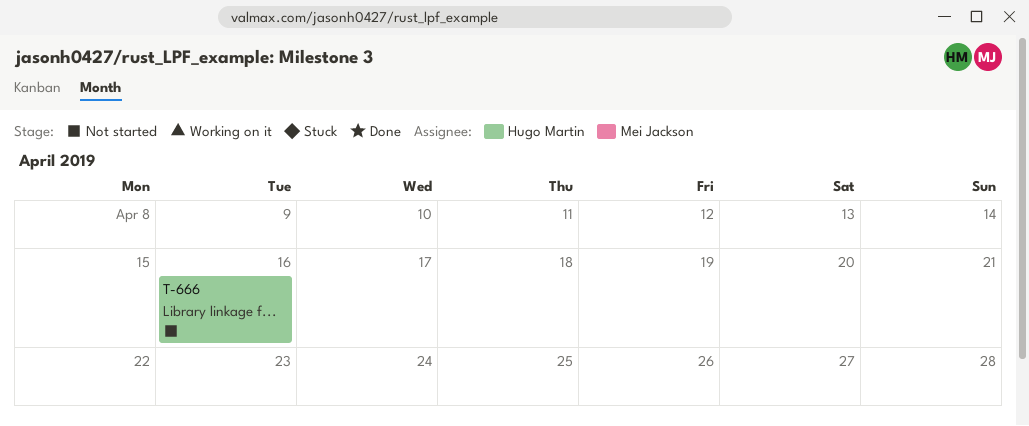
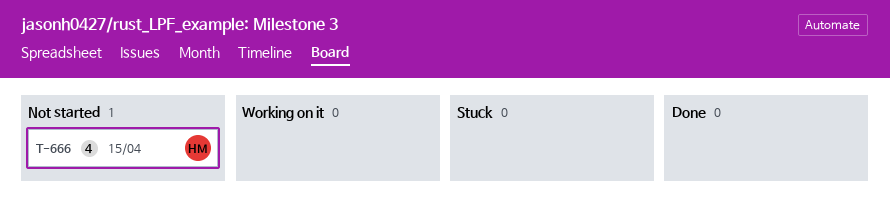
T-666, due: Apr 16 -> Apr 15

